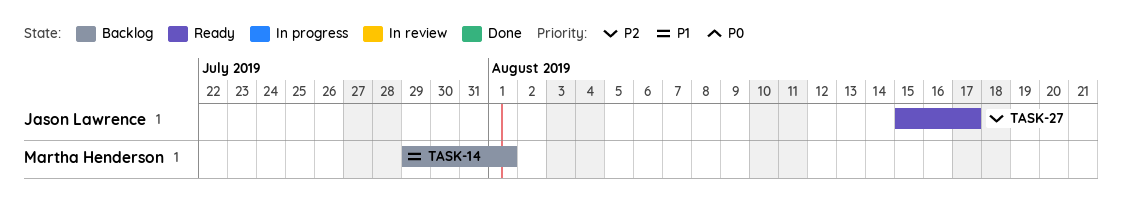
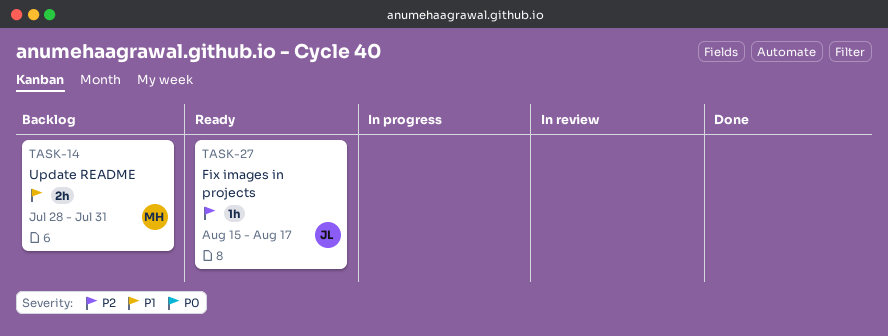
TASK-14, start: Jul 29 -> Jul 28
TASK-14, due: Aug 1 -> Jul 31

